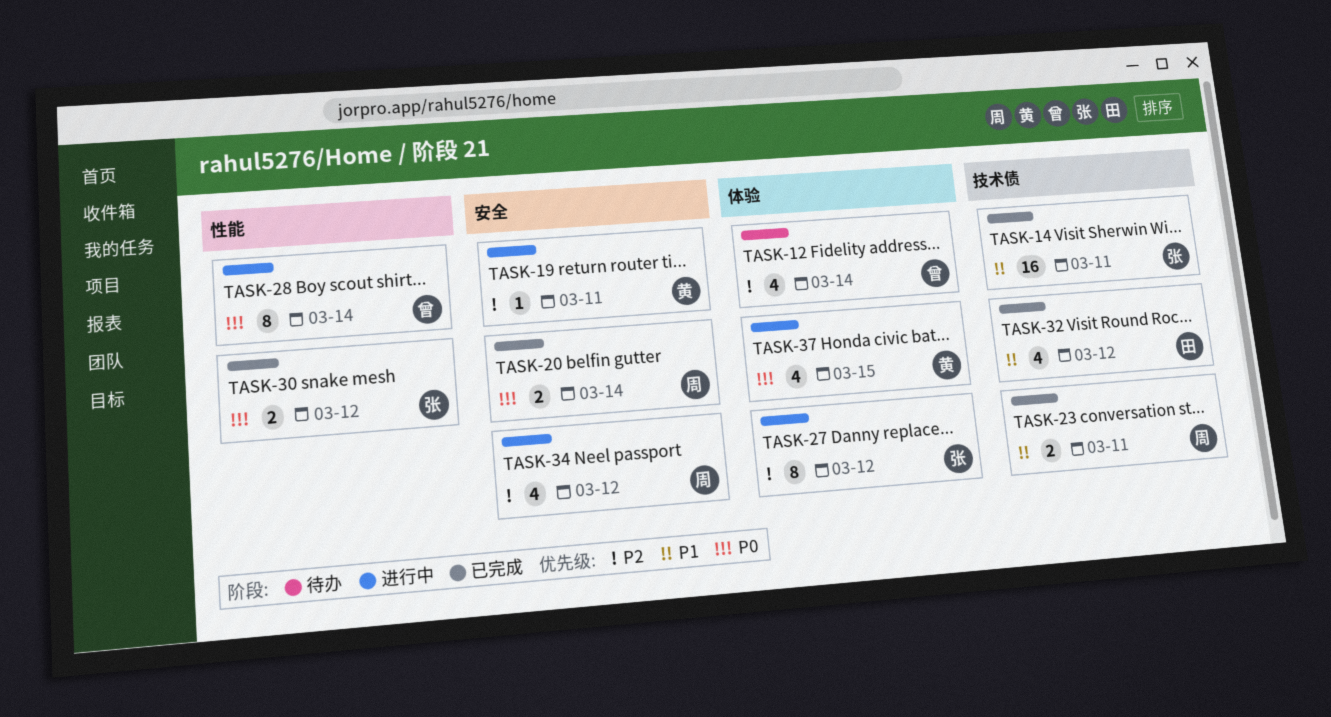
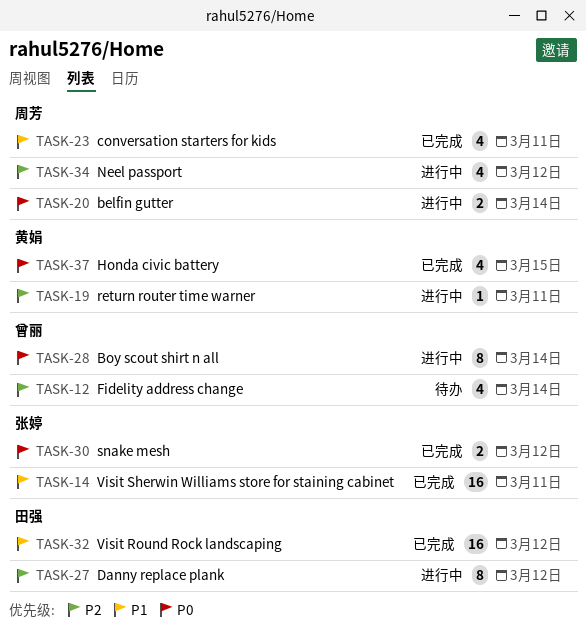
TASK-20, status: 已完成 -> 进行中
TASK-23, estimate: 2 -> 4
TASK-27, owner: 张婷 -> 田强
TASK-32, estimate: 4 -> 16
TASK-37, status: 进行中 -> 已完成

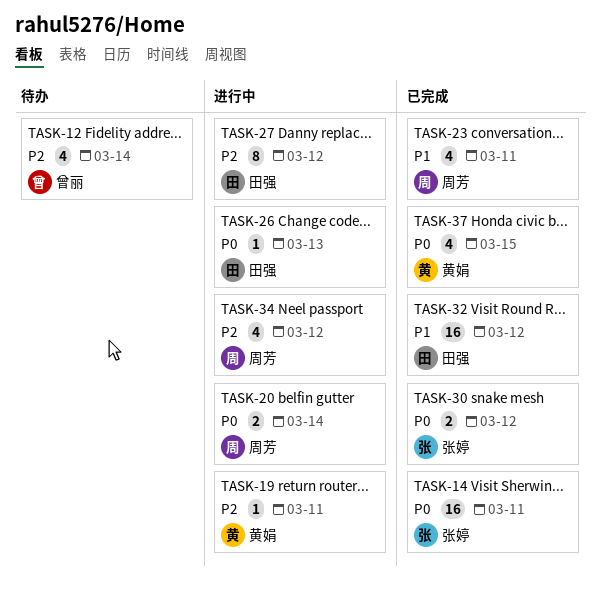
TASK-14, priority: P1 -> P0
TASK-26: none -> present
TASK-28: present -> none

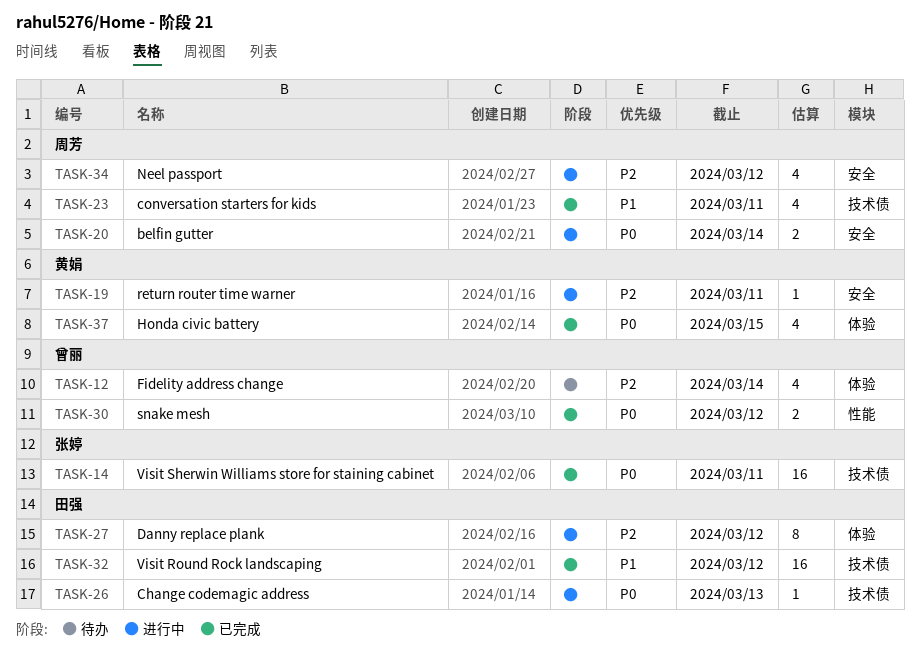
TASK-30, owner: 张婷 -> 曾丽

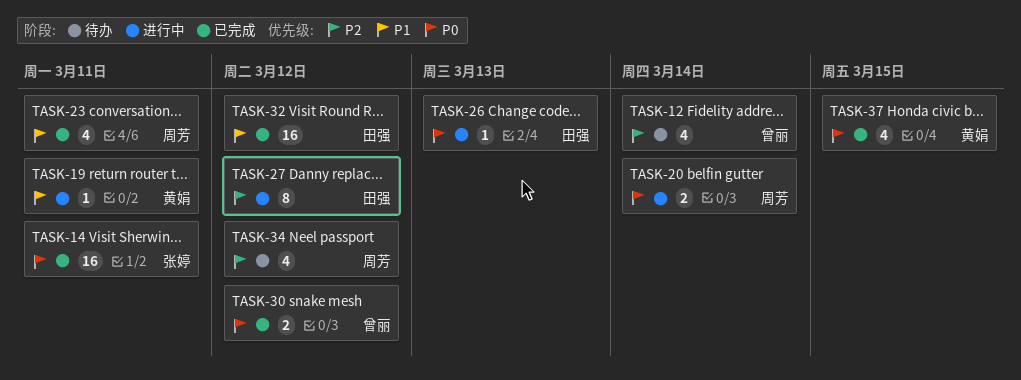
TASK-19, priority: P2 -> P1
TASK-34, status: 进行中 -> 待办

